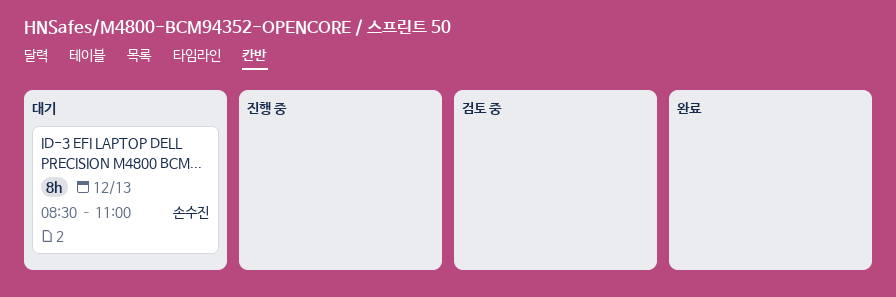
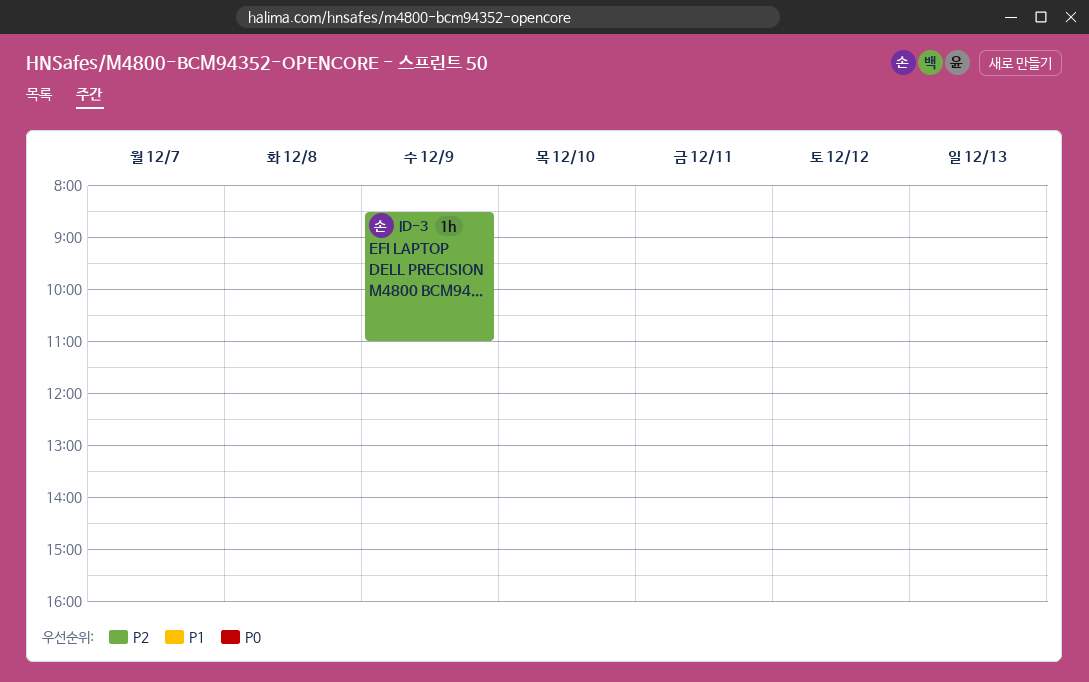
ID-3, estimate: 8h -> 1h
ID-3, day: Dec 13 -> Dec 9

